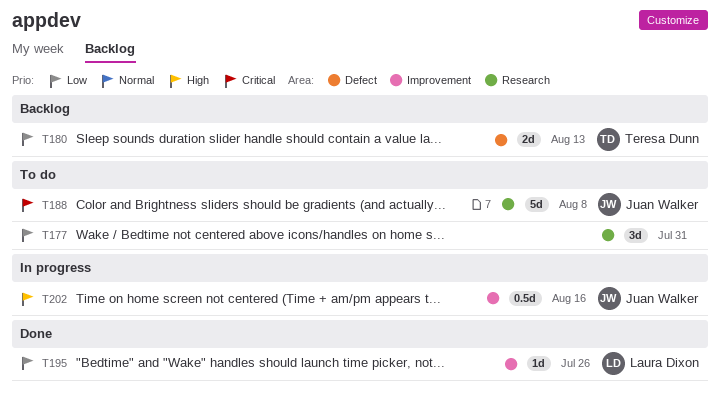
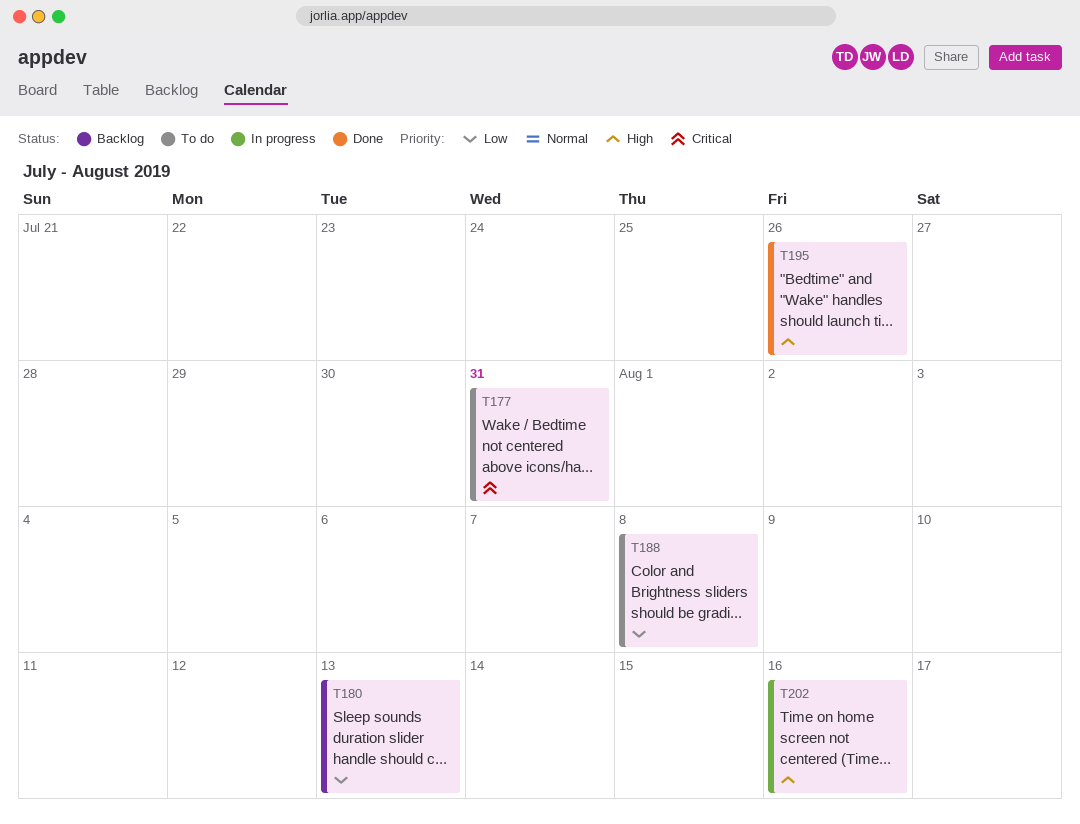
T177, priority: Low -> Critical
T188, priority: Critical -> Low
T195, priority: Low -> High

